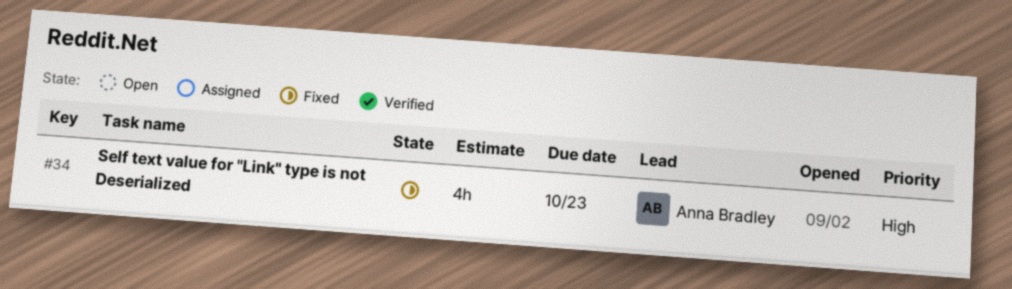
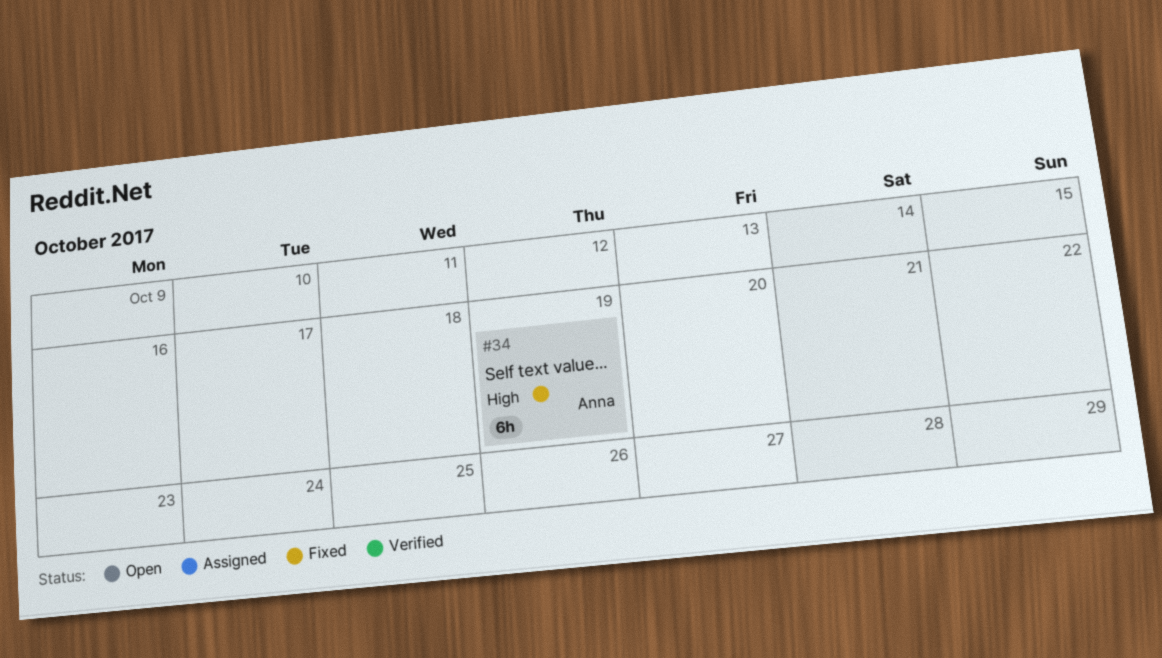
#34, estimate: 4h -> 6h
#34, due: Oct 23 -> Oct 19

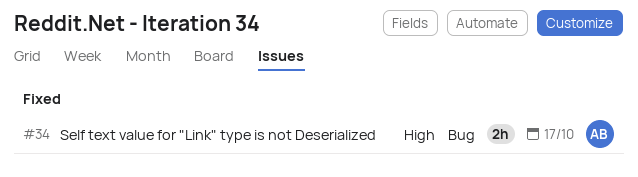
#34, estimate: 6h -> 2h
#34, due: Oct 19 -> Oct 17

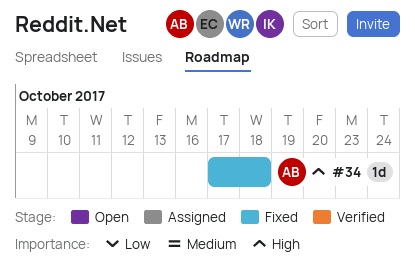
#34, estimate: 2h -> 1d
#34, due: Oct 17 -> Oct 18

